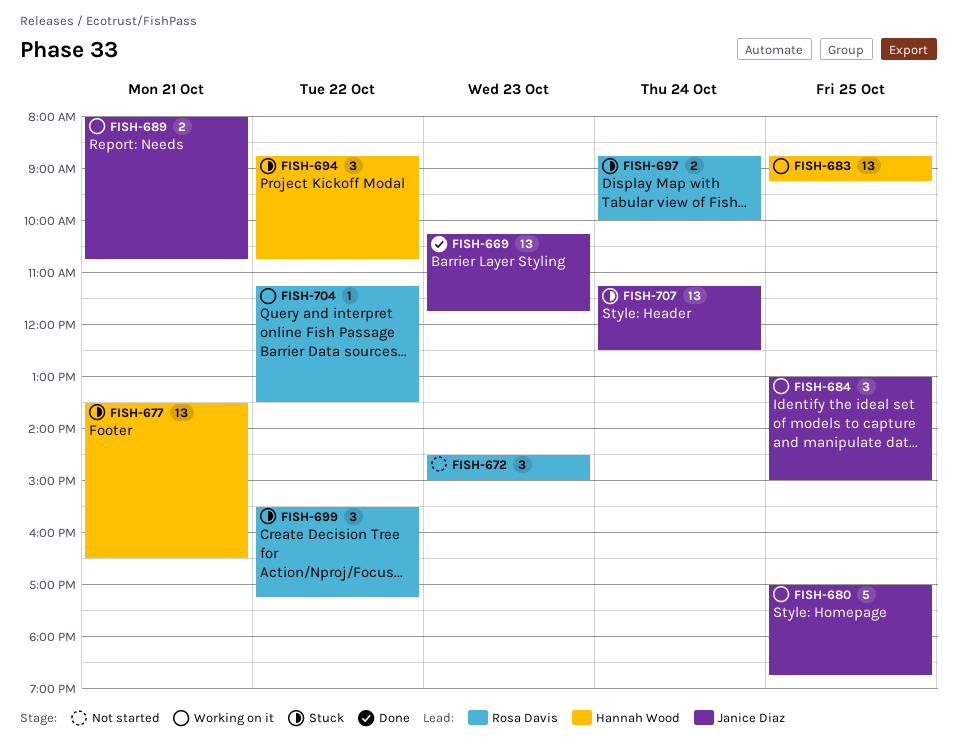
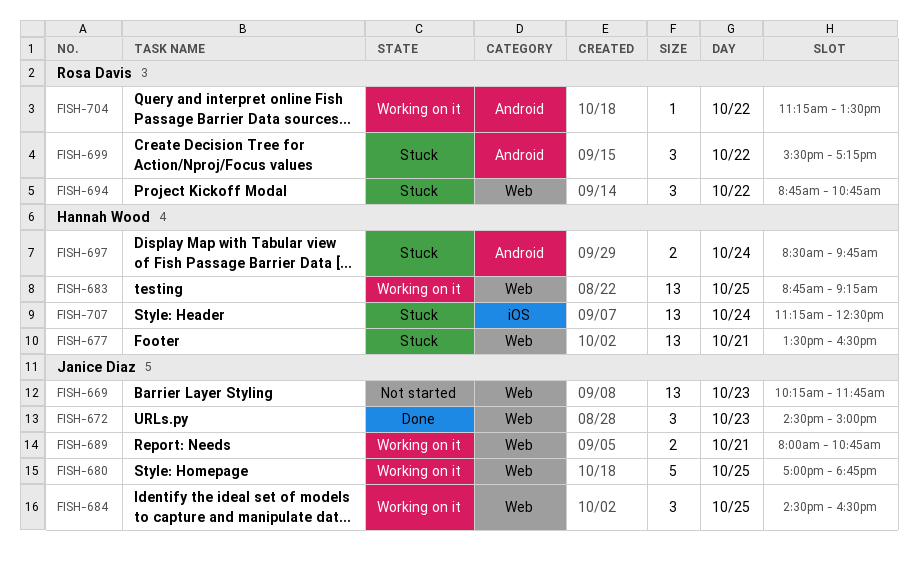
FISH-669, status: Done -> Not started
FISH-672, status: Not started -> Done
FISH-672, owner: Rosa Davis -> Janice Diaz
FISH-684, begins: 13:00 -> 14:30
FISH-684, ends: 15:00 -> 16:30
FISH-694, owner: Hannah Wood -> Rosa Davis
FISH-697, owner: Rosa Davis -> Hannah Wood
FISH-697, begins: 08:45 -> 08:30
FISH-697, ends: 10:00 -> 09:45
FISH-707, owner: Janice Diaz -> Hannah Wood

